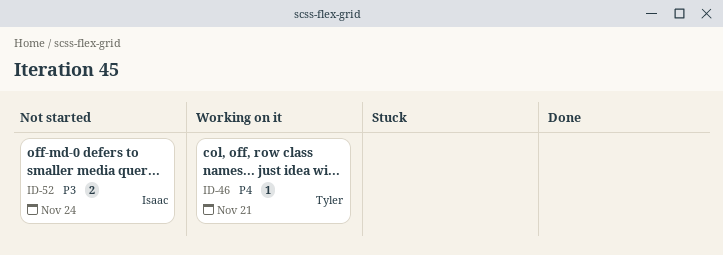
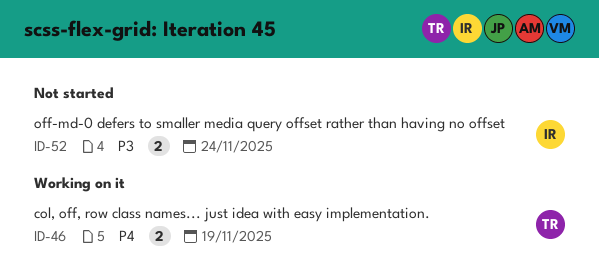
ID-46, estimate: 1 -> 2
ID-46, due: Nov 21 -> Nov 19

